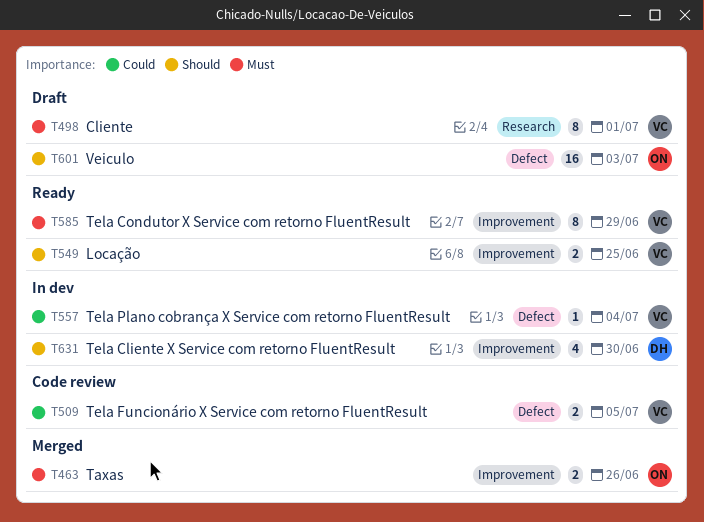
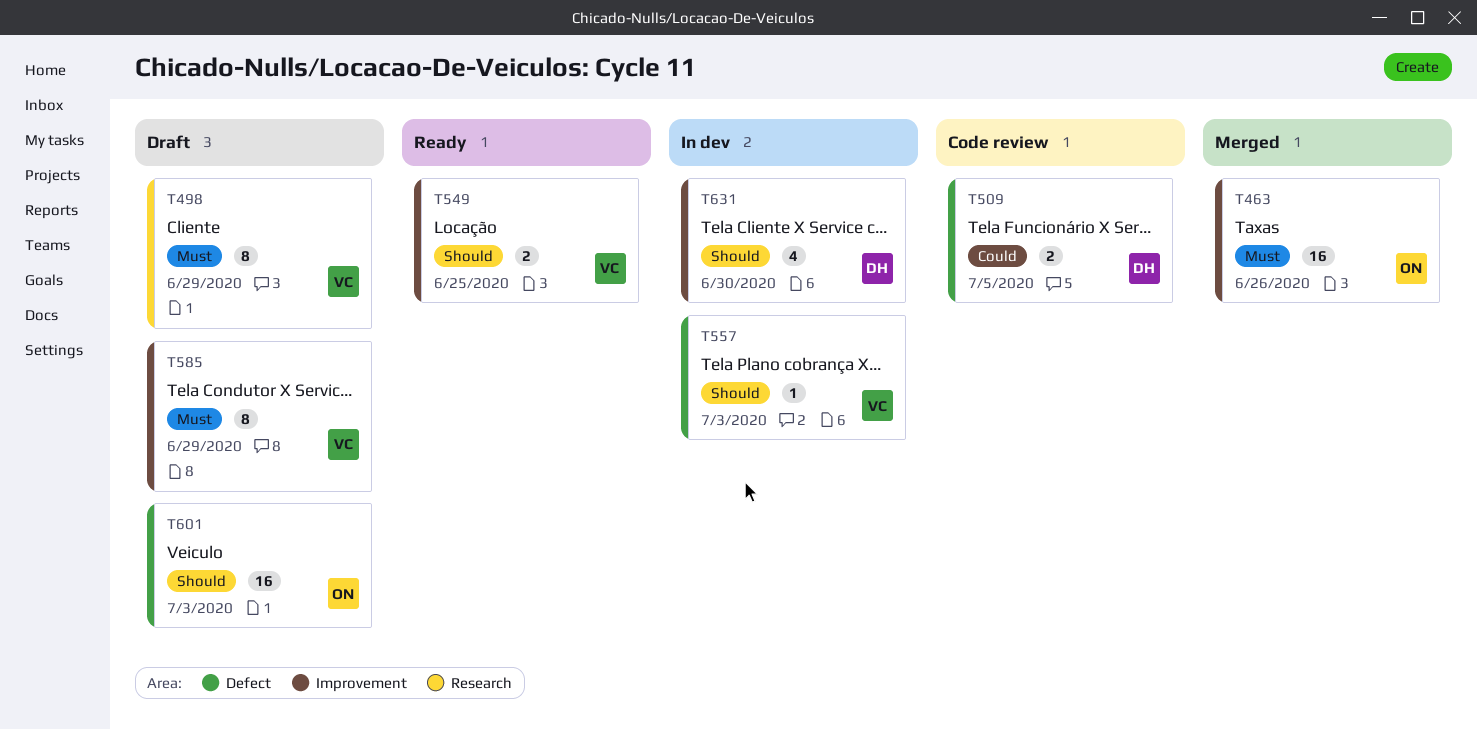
T463, estimate: 2 -> 16
T498, due: Jul 1 -> Jun 29
T509, owner: VC -> DH
T557, priority: Could -> Should
T557, due: Jul 4 -> Jul 3
T585, status: Ready -> Draft

